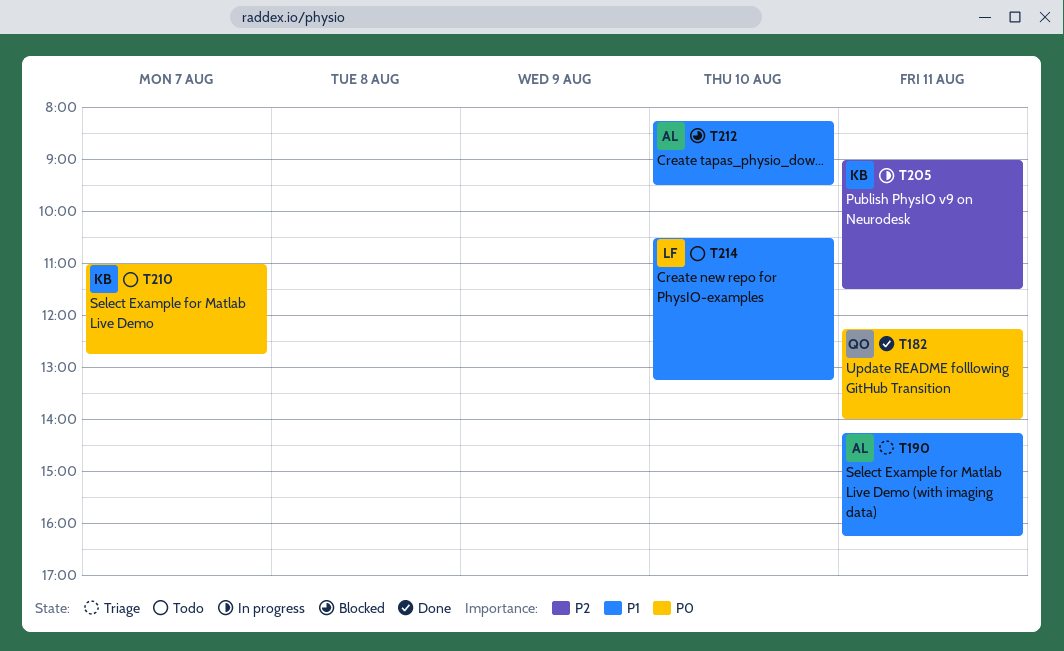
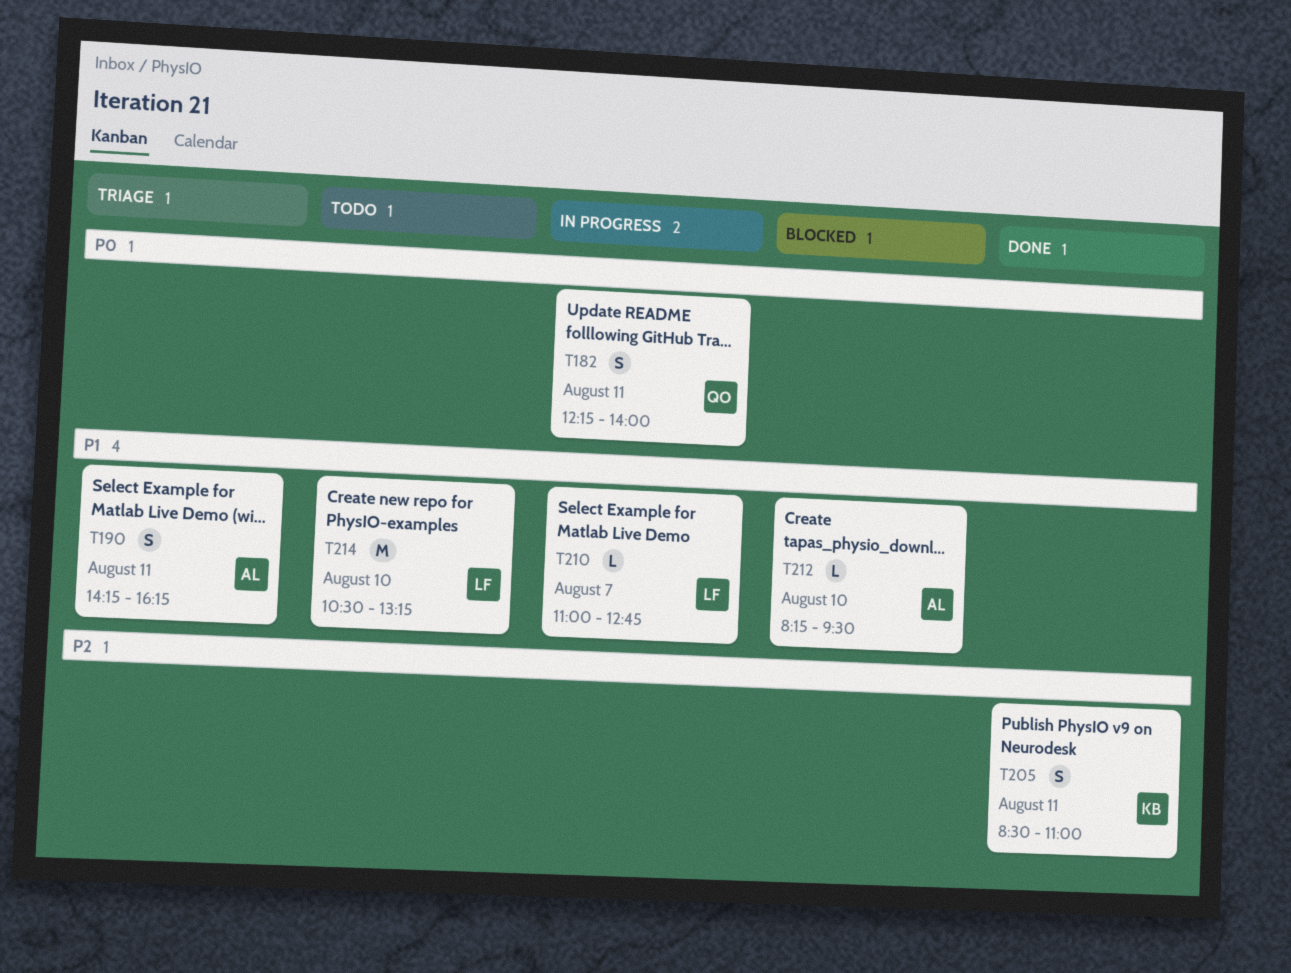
T182, status: Done -> In progress
T205, status: In progress -> Done
T205, begins: 09:00 -> 08:30
T205, ends: 11:30 -> 11:00
T210, status: Todo -> In progress
T210, owner: KB -> LF
T210, priority: P0 -> P1

